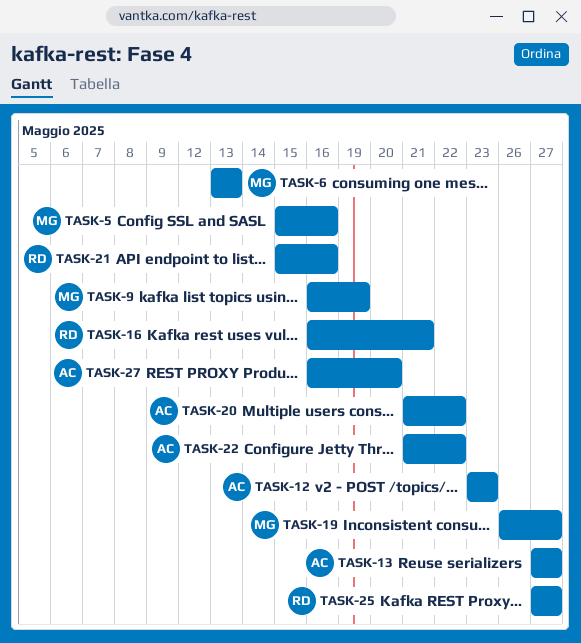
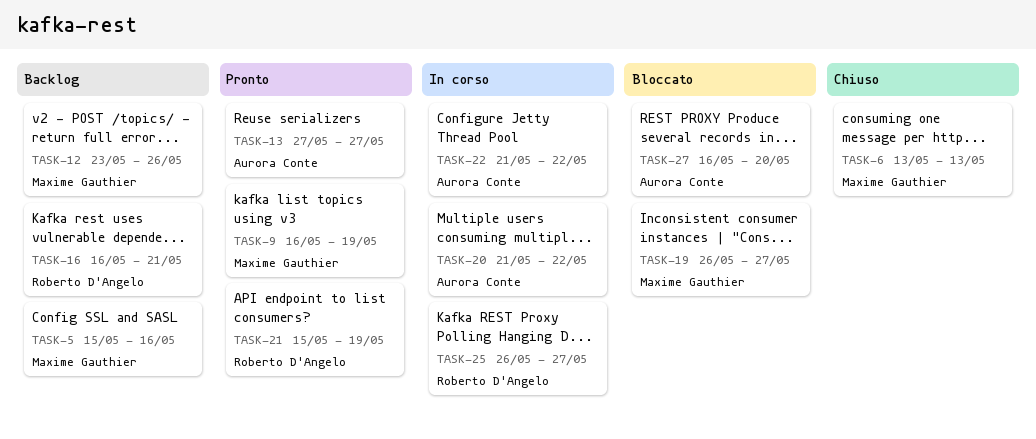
TASK-12, owner: Aurora Conte -> Maxime Gauthier
TASK-12, due: May 23 -> May 26
TASK-21, due: May 16 -> May 19
TASK-25, start: May 27 -> May 26

